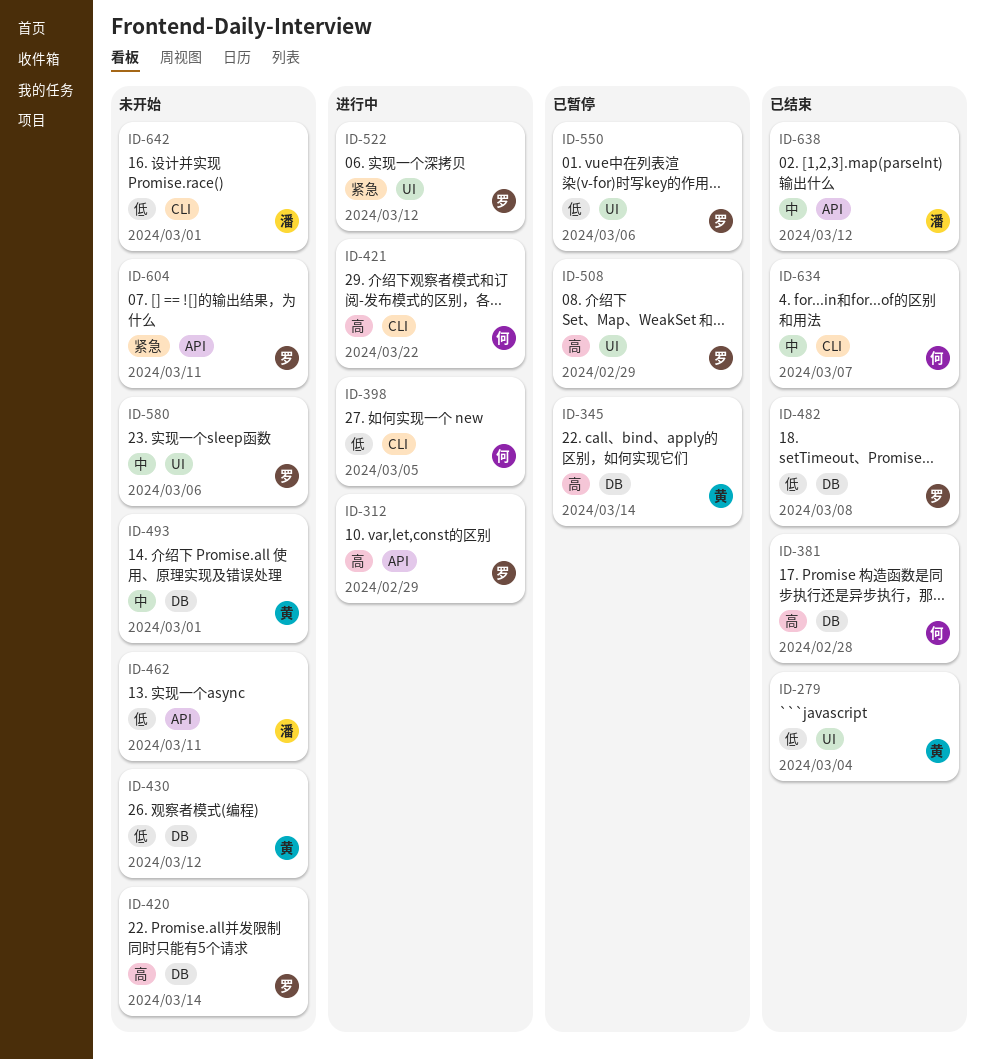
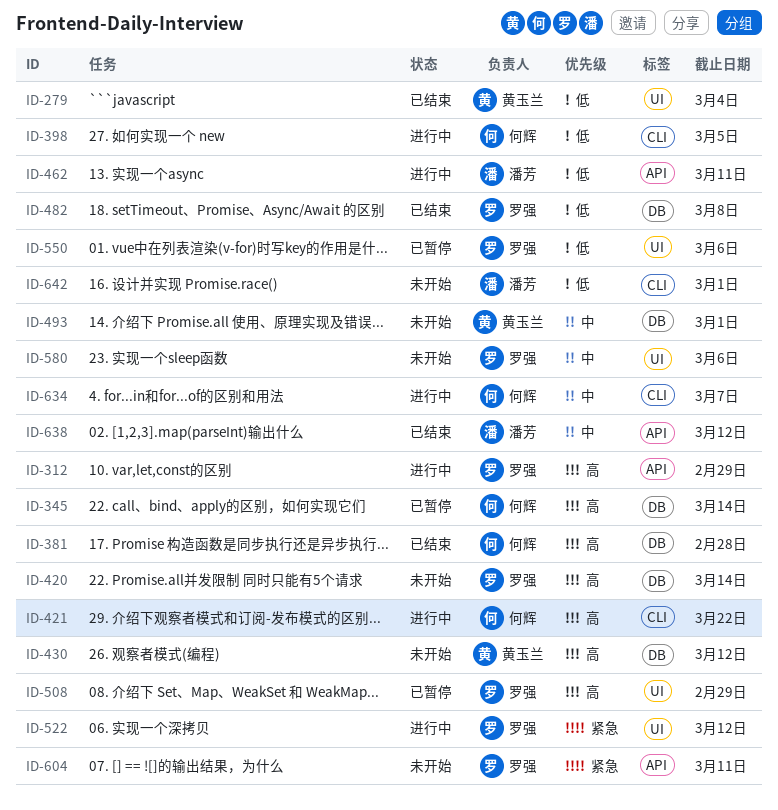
ID-345, owner: 黄玉兰 -> 何辉
ID-430, priority: 低 -> 高
ID-462, status: 未开始 -> 进行中
ID-634, status: 已结束 -> 进行中

